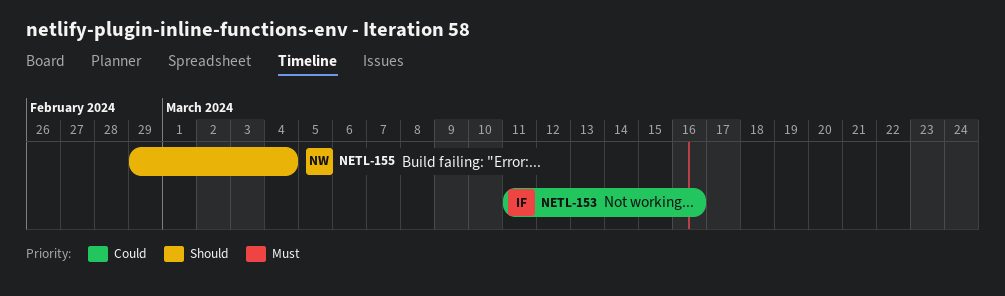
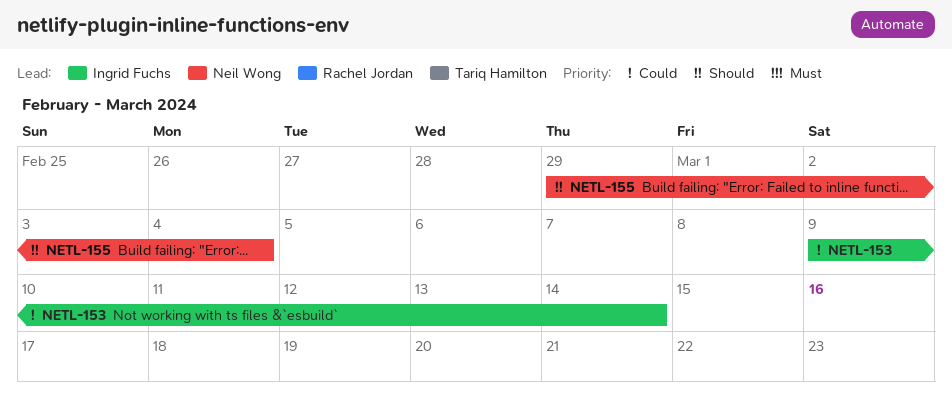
NETL-153, start: Mar 11 -> Mar 9
NETL-153, due: Mar 16 -> Mar 14

